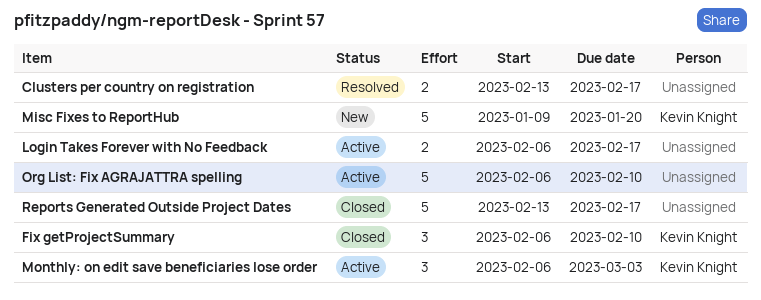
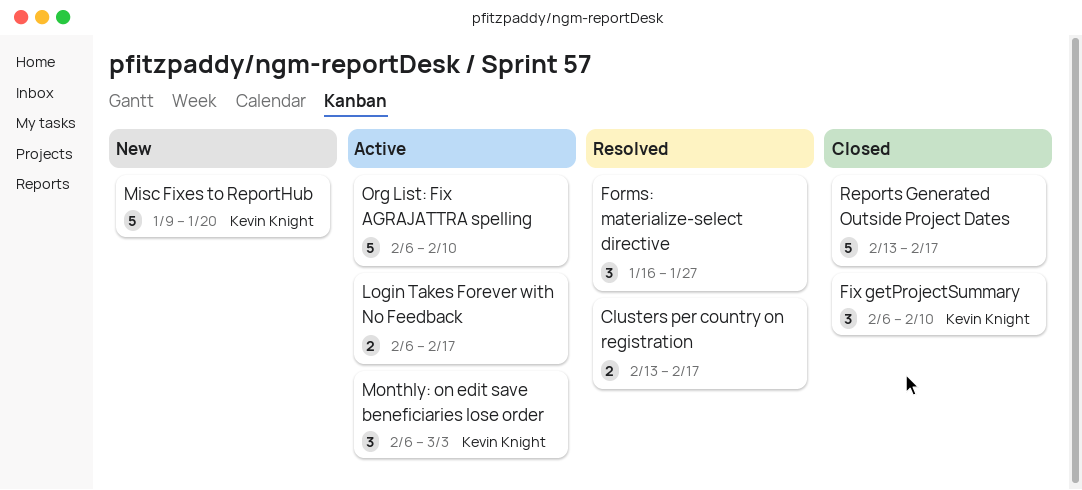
Forms: materialize-select directive: none -> present

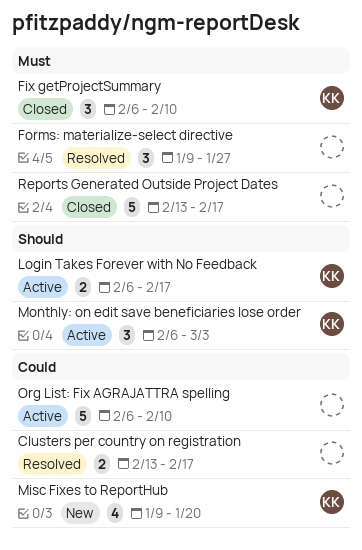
Forms: materialize-select directive, start: Jan 16 -> Jan 9
Login Takes Forever with No Feedback, owner: none -> Kevin Knight
Misc Fixes to ReportHub, estimate: 5 -> 4

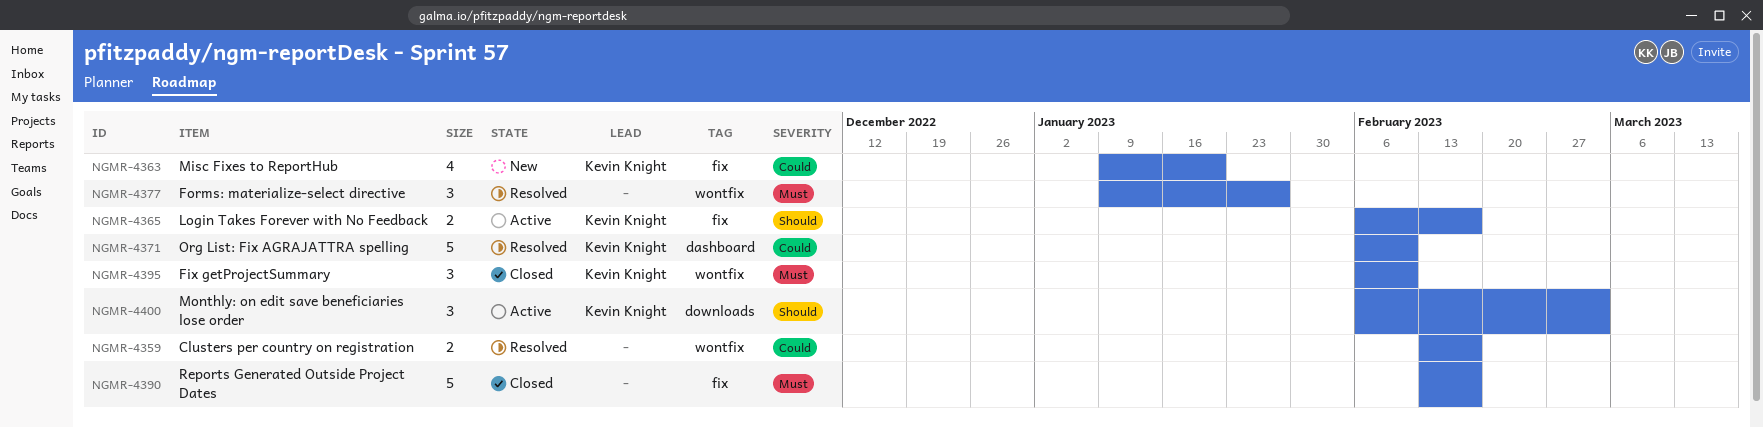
Org List: Fix AGRAJATTRA spelling, status: Active -> Resolved
Org List: Fix AGRAJATTRA spelling, owner: none -> Kevin Knight

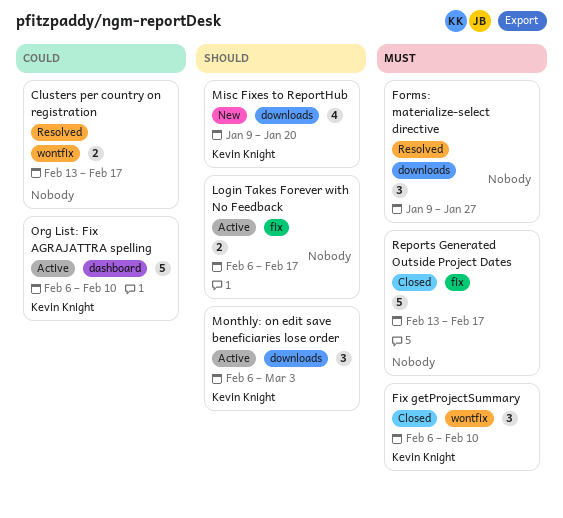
Forms: materialize-select directive, label: wontfix -> downloads
Login Takes Forever with No Feedback, owner: Kevin Knight -> none
Misc Fixes to ReportHub, priority: Could -> Should
Misc Fixes to ReportHub, label: fix -> downloads
Org List: Fix AGRAJATTRA spelling, status: Resolved -> Active

